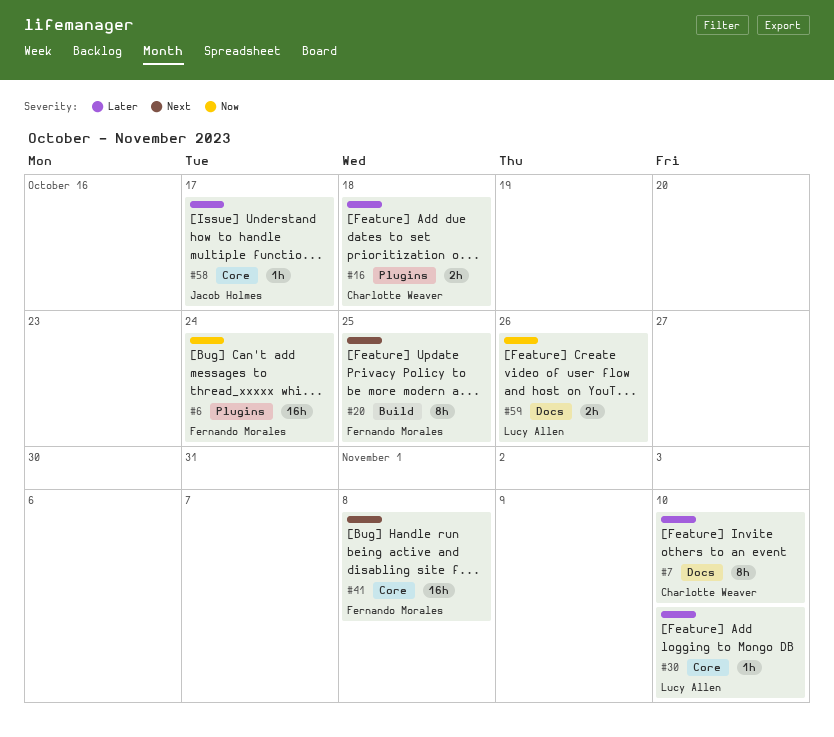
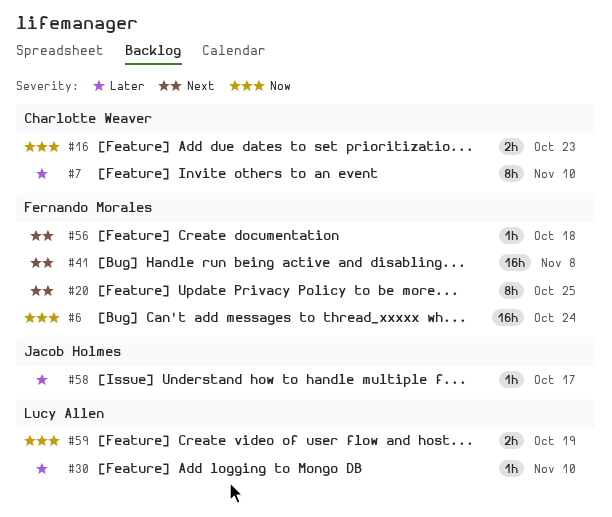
#16, priority: Later -> Now
#16, due: Oct 18 -> Oct 23
#56: none -> present
#59, due: Oct 26 -> Oct 19

